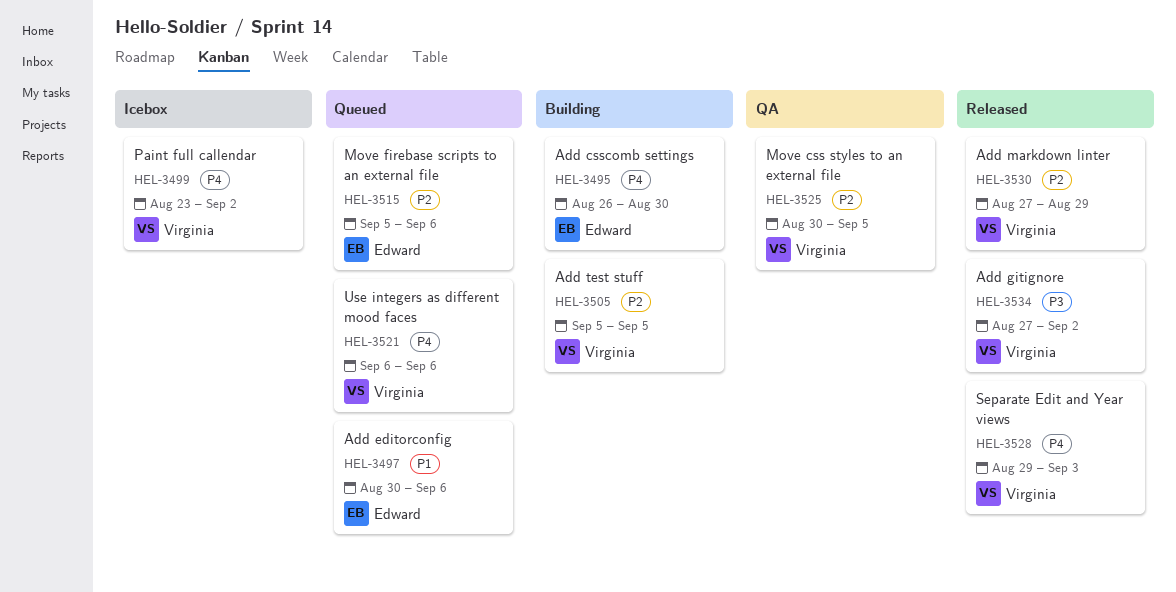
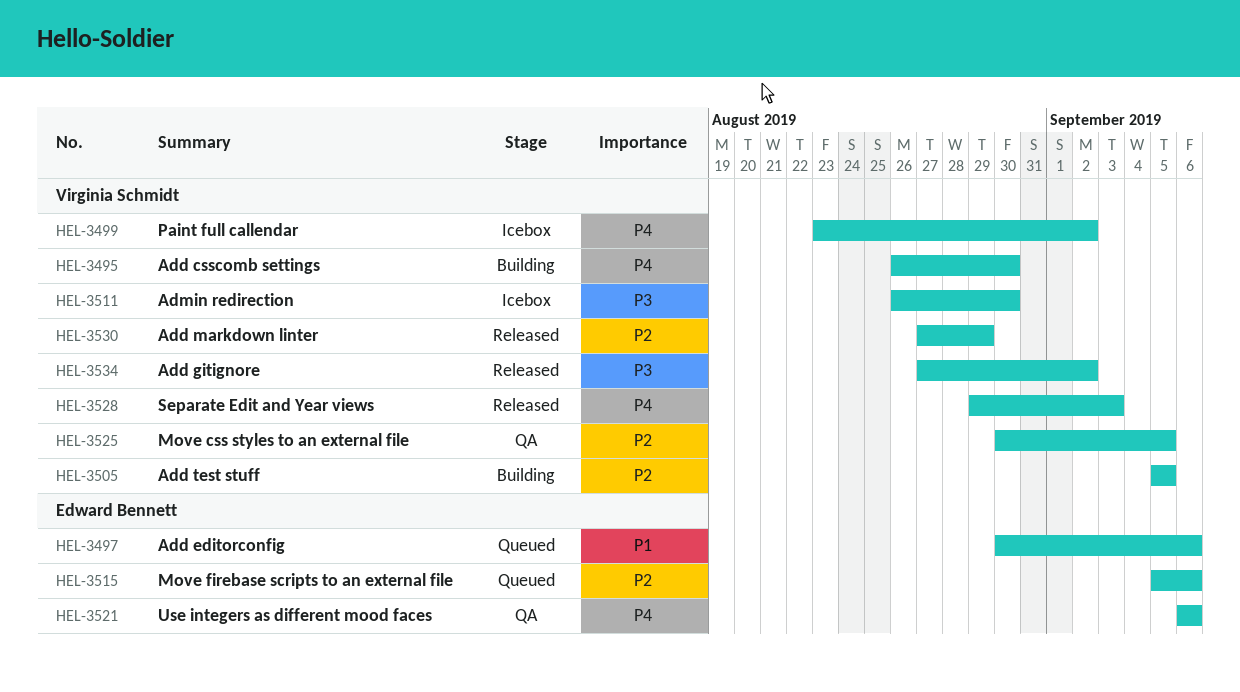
HEL-3495, owner: Edward Bennett -> Virginia Schmidt
HEL-3511: none -> present
HEL-3521, status: Queued -> QA
HEL-3521, owner: Virginia Schmidt -> Edward Bennett

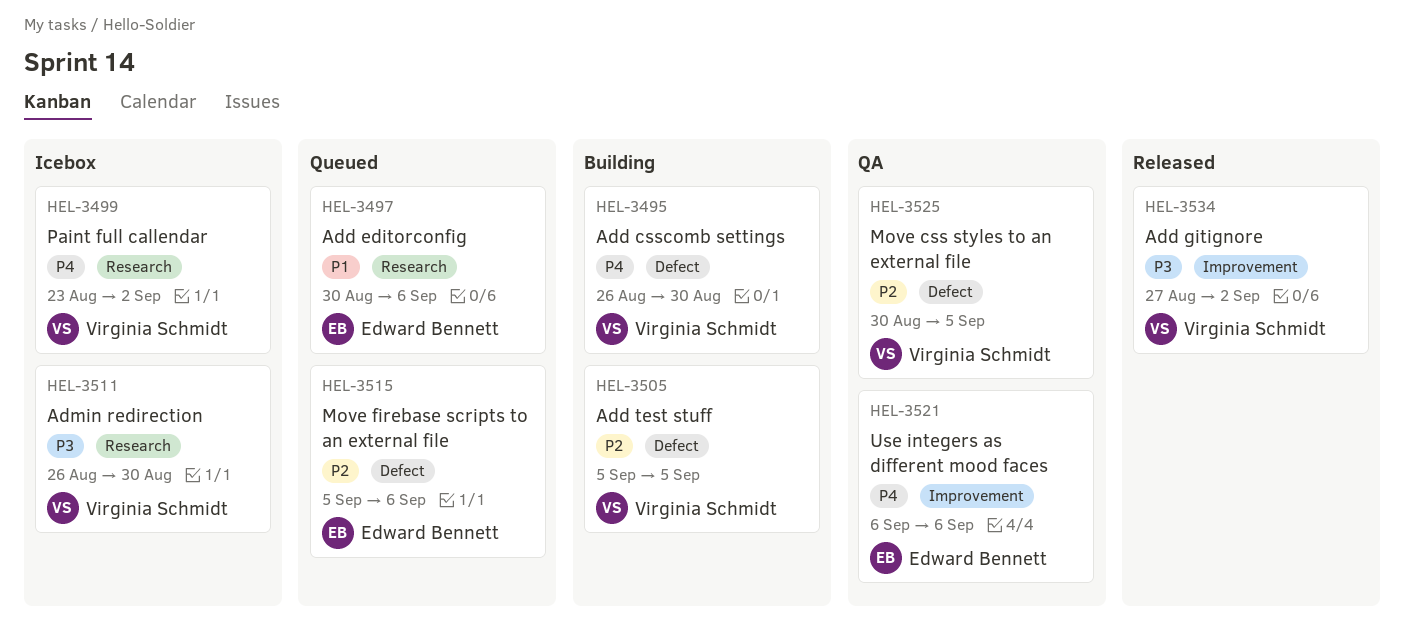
HEL-3528: present -> none
HEL-3530: present -> none

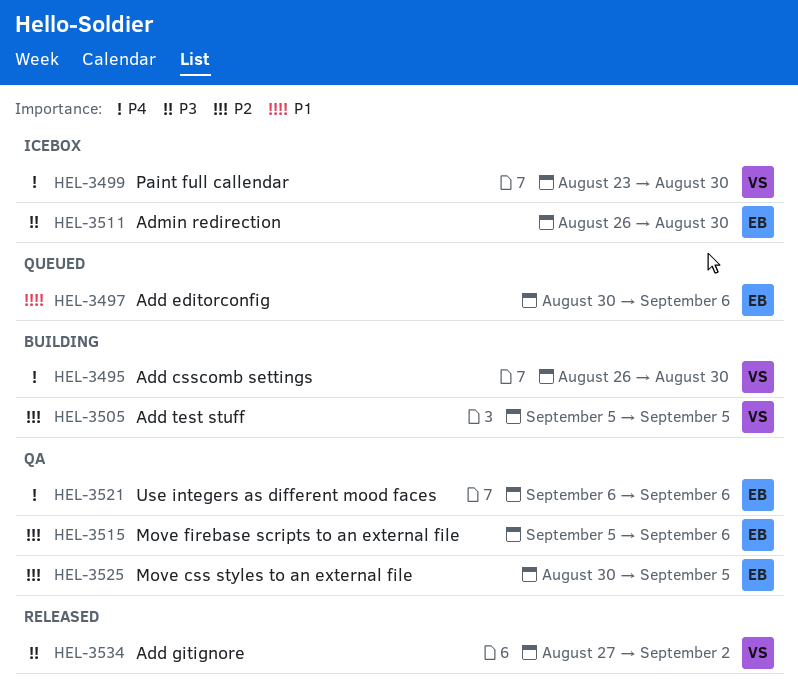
HEL-3499, due: Sep 2 -> Aug 30
HEL-3511, owner: Virginia Schmidt -> Edward Bennett
HEL-3515, status: Queued -> QA
HEL-3525, owner: Virginia Schmidt -> Edward Bennett

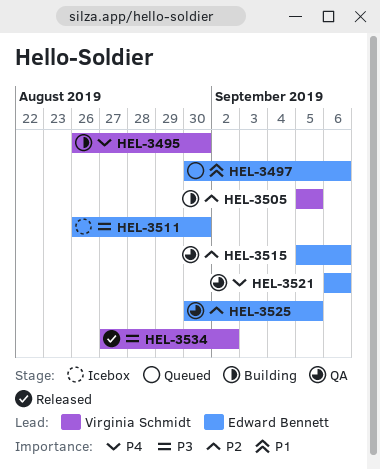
HEL-3499: present -> none

